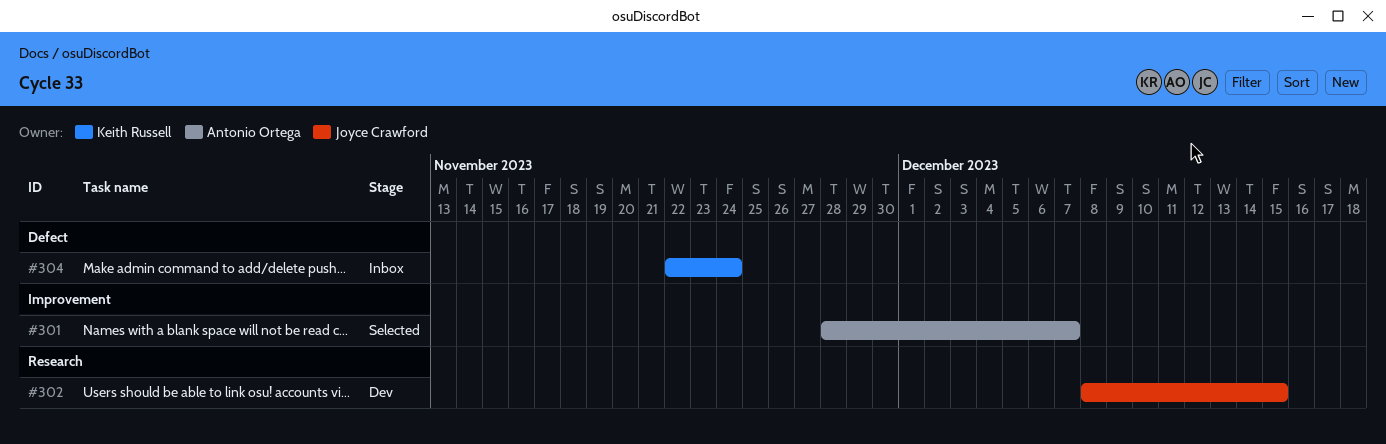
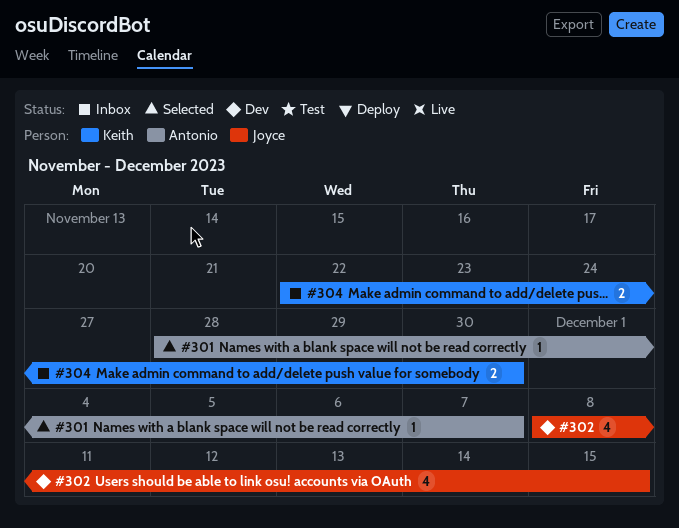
#304, due: Nov 24 -> Nov 30

